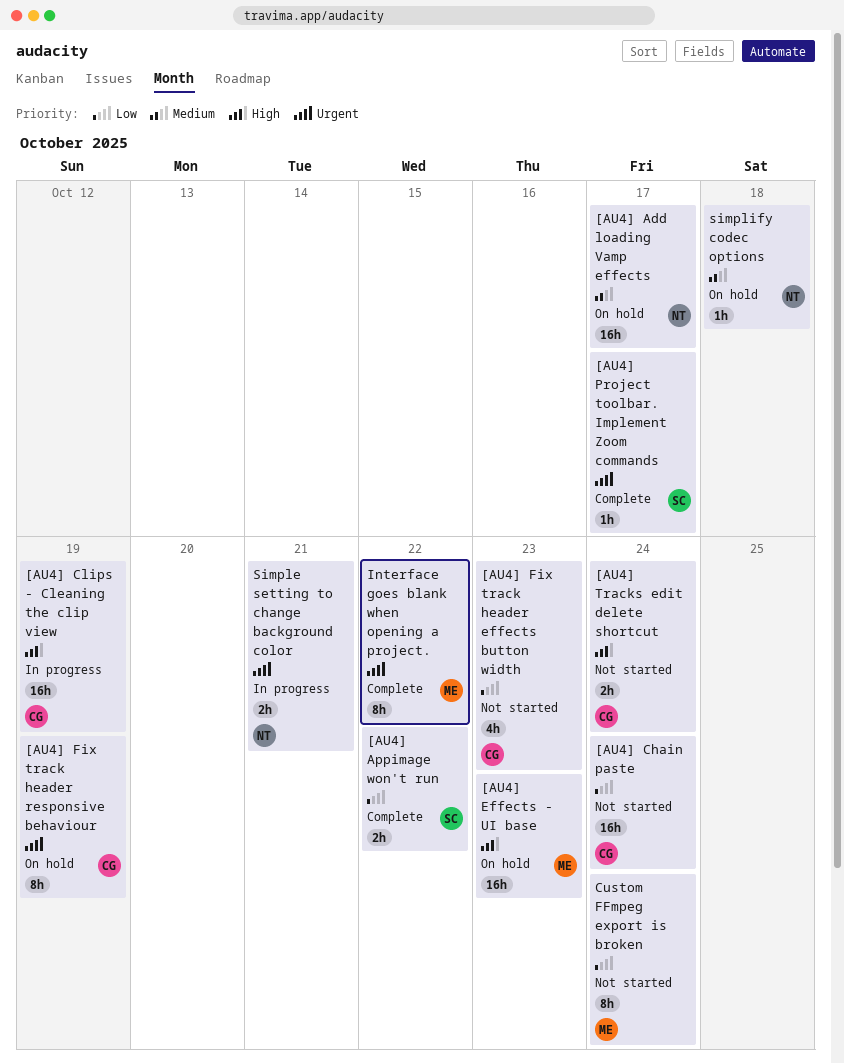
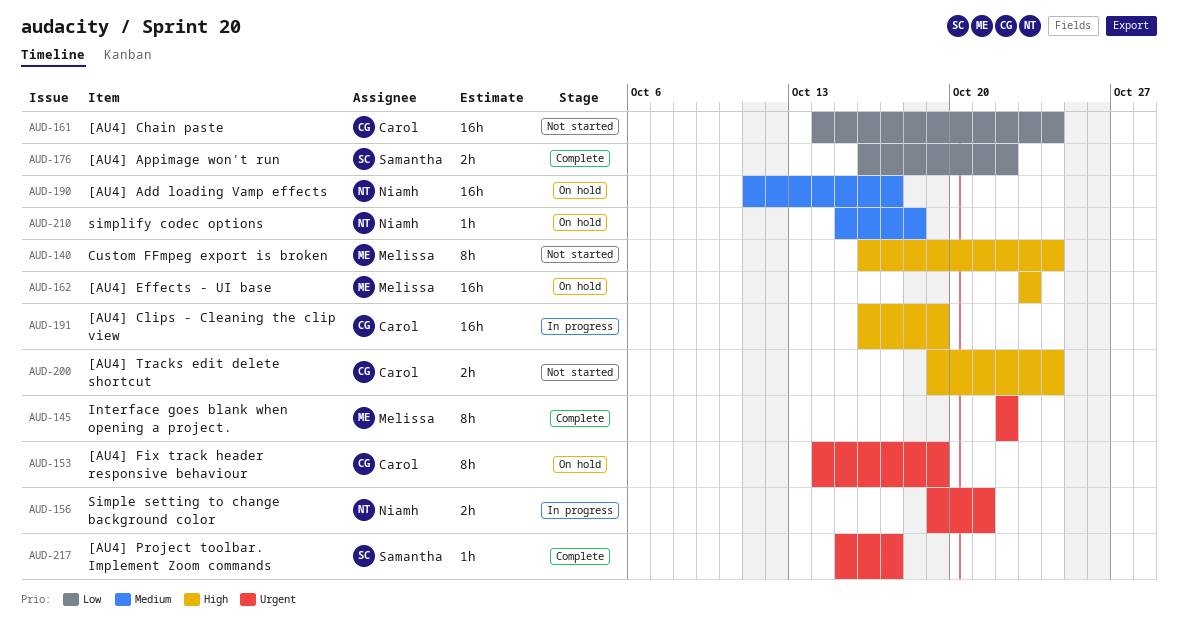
[AU4] Fix track header effects button width: present -> none
Custom FFmpeg export is broken, priority: Low -> High

